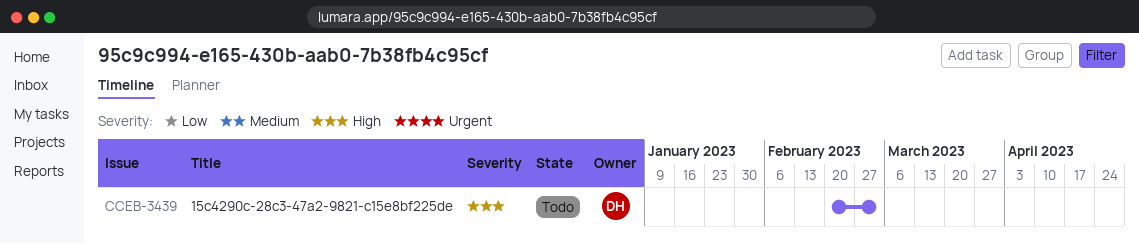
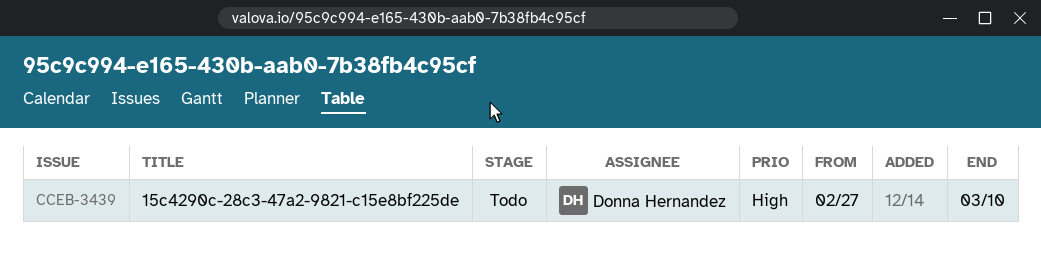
CCEB-3439, start: Feb 20 -> Feb 27
CCEB-3439, due: Mar 3 -> Mar 10

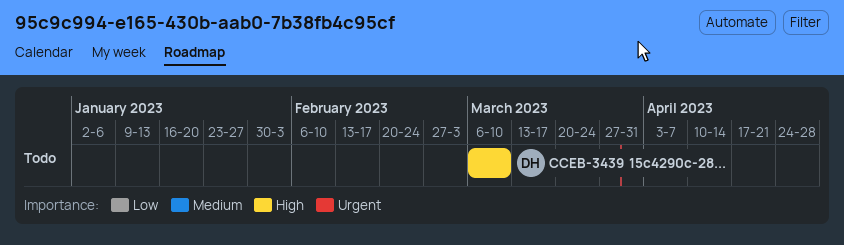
CCEB-3439, start: Feb 27 -> Mar 6

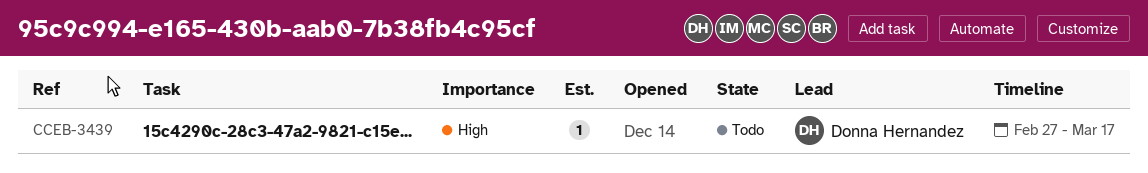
CCEB-3439, start: Mar 6 -> Feb 27
CCEB-3439, due: Mar 10 -> Mar 17

